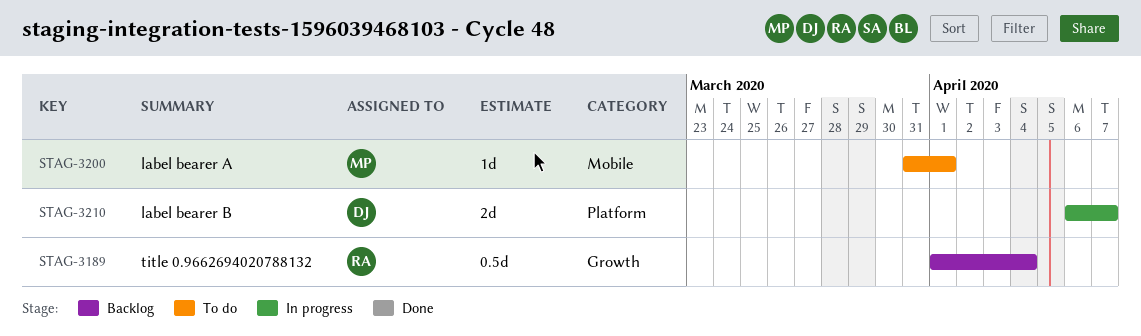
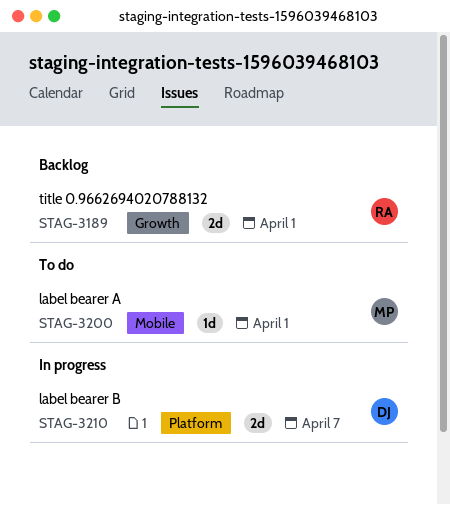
STAG-3189, estimate: 0.5d -> 2d
STAG-3189, due: Apr 4 -> Apr 1

